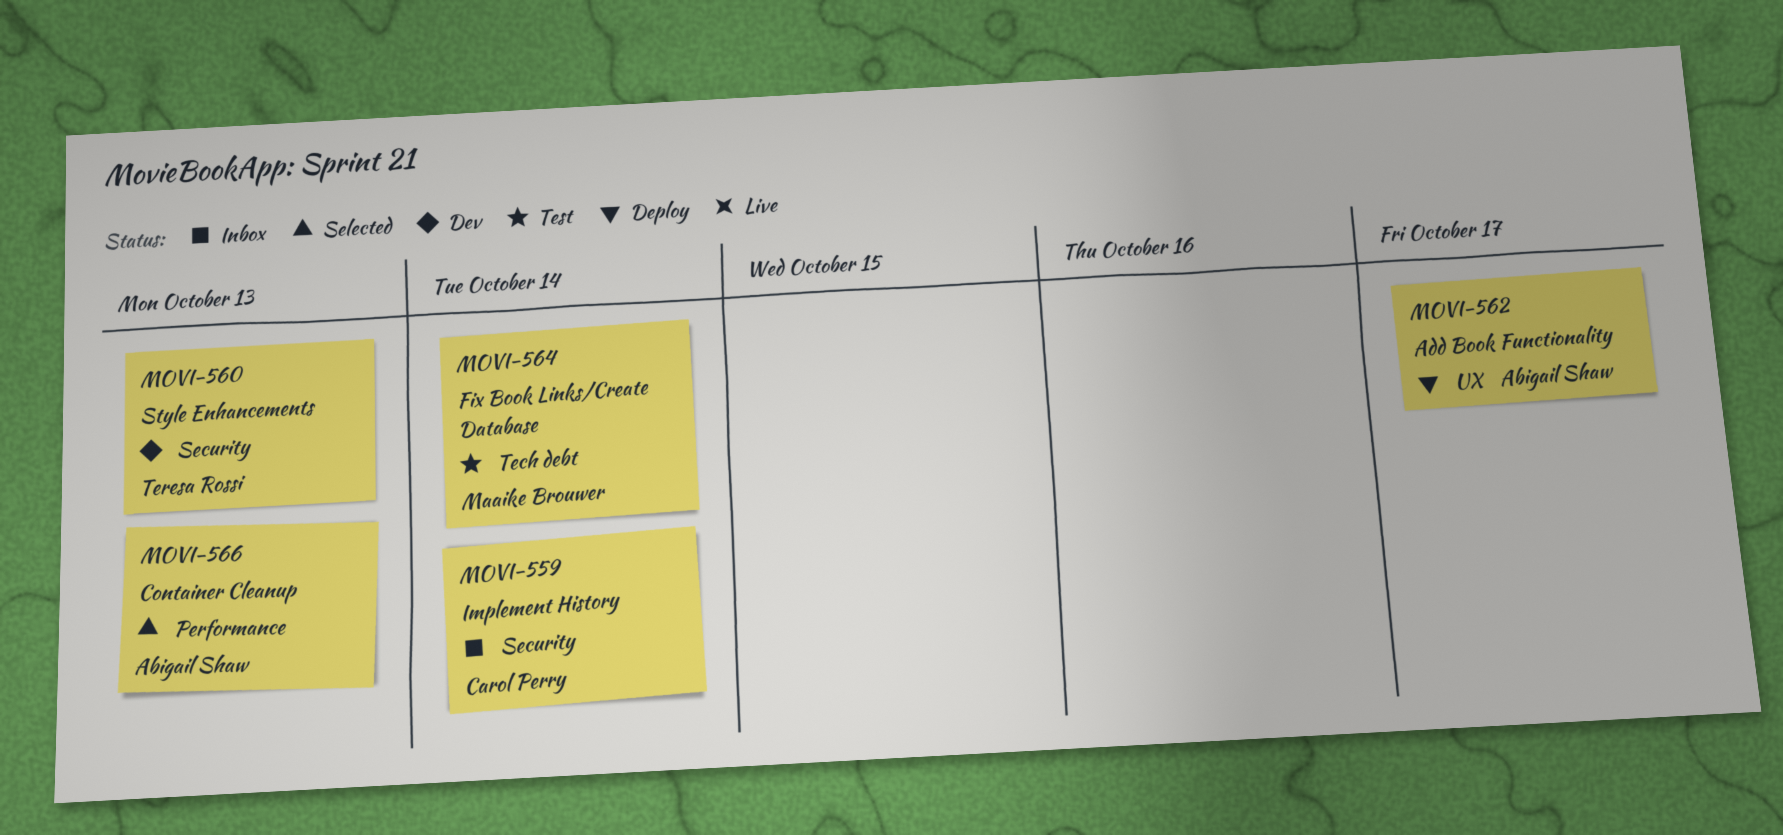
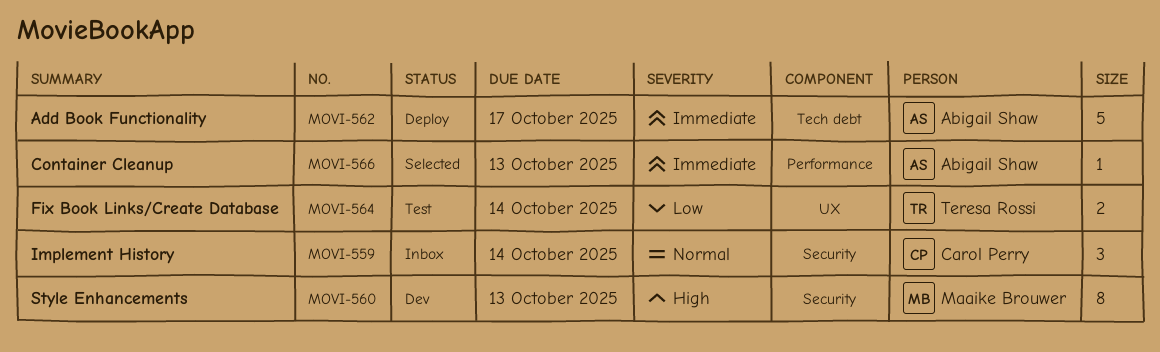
MOVI-560, owner: Teresa Rossi -> Maaike Brouwer
MOVI-562, label: UX -> Tech debt
MOVI-564, owner: Maaike Brouwer -> Teresa Rossi
MOVI-564, label: Tech debt -> UX

